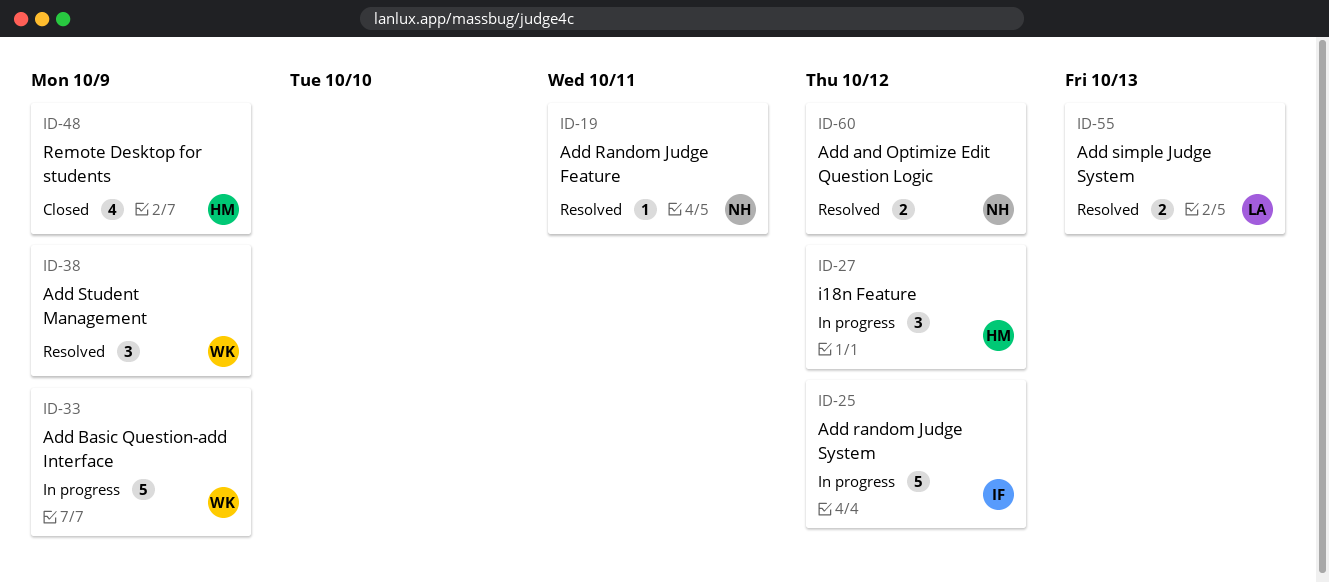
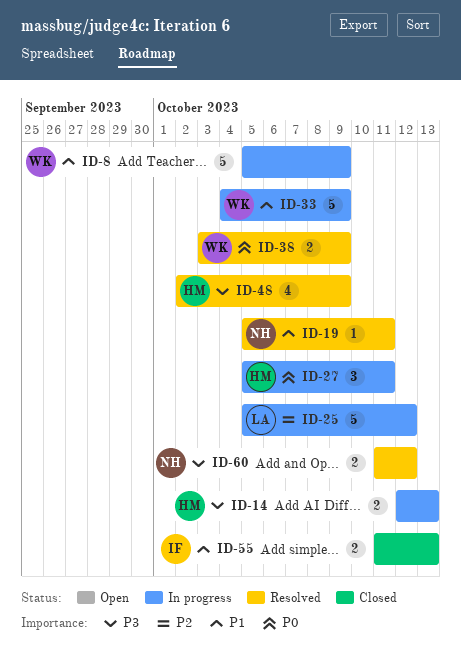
ID-8: none -> present
ID-14: none -> present
ID-25, owner: IF -> LA
ID-27, due: Oct 12 -> Oct 11
ID-38, estimate: 3 -> 2
ID-48, status: Closed -> Resolved
ID-55, status: Resolved -> Closed
ID-55, owner: LA -> IF

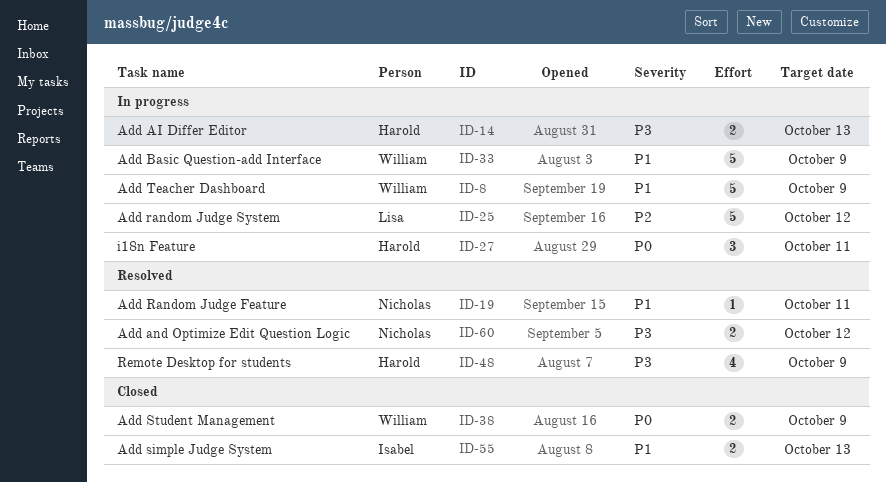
ID-38, status: Resolved -> Closed

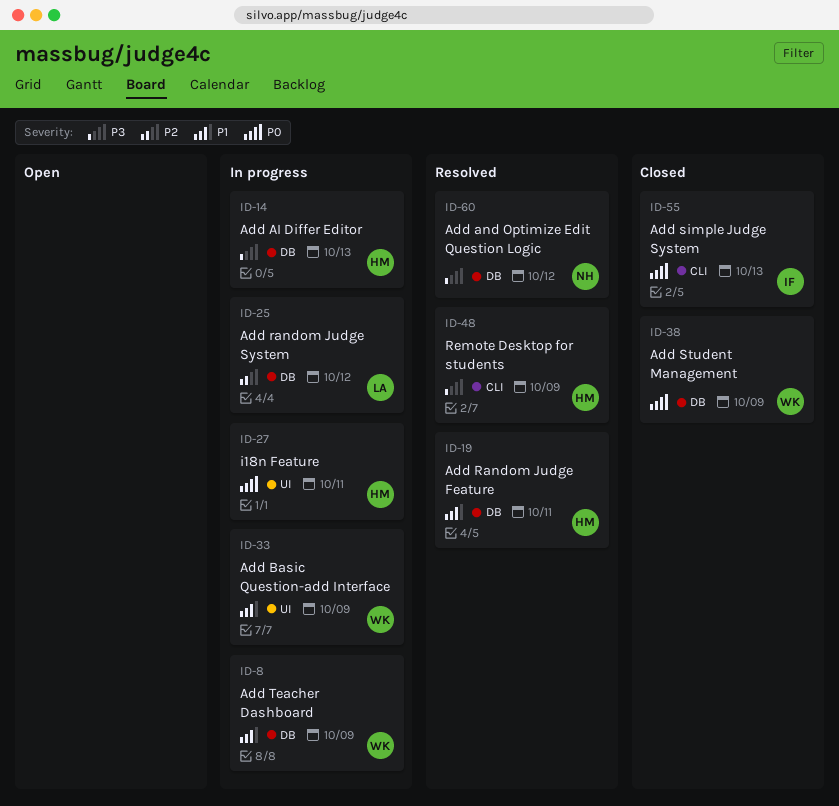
ID-19, owner: Nicholas -> Harold
ID-55, priority: P1 -> P0

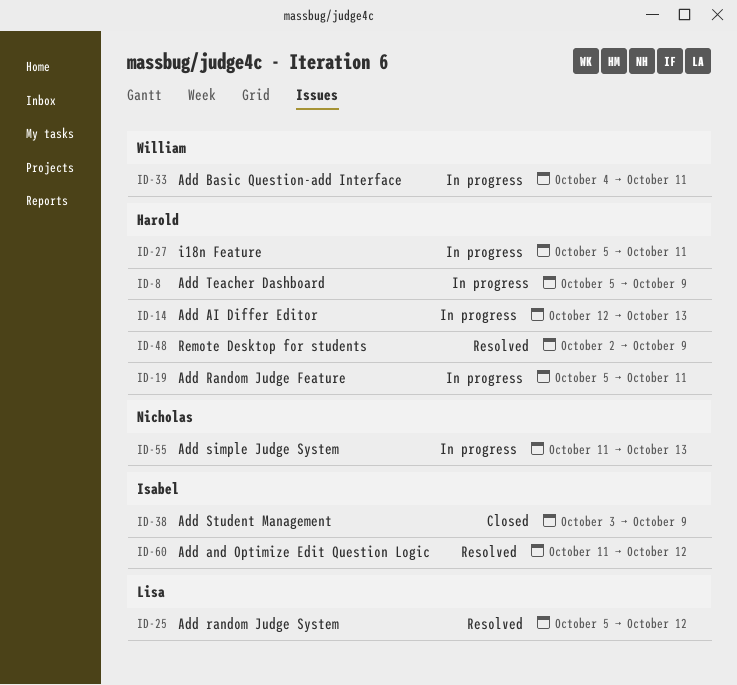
ID-8, owner: William -> Harold
ID-19, status: Resolved -> In progress
ID-25, status: In progress -> Resolved
ID-33, due: Oct 9 -> Oct 11
ID-38, owner: William -> Isabel
ID-55, status: Closed -> In progress
ID-55, owner: Isabel -> Nicholas
ID-60, owner: Nicholas -> Isabel

